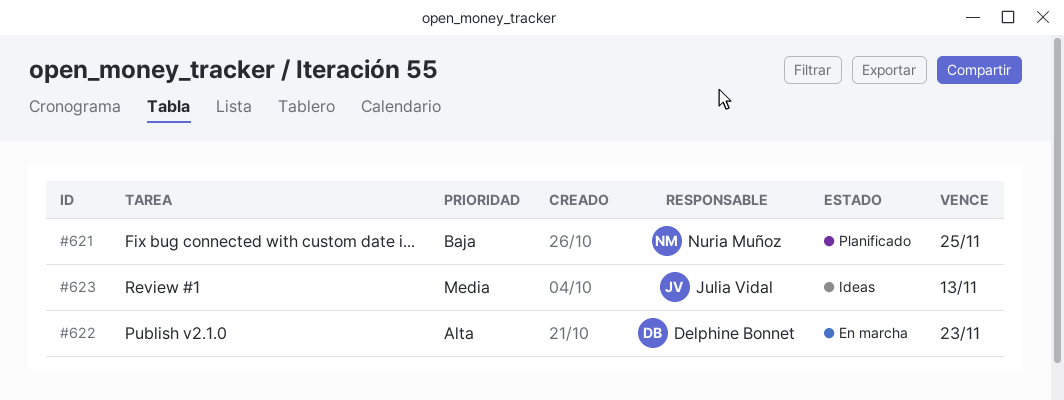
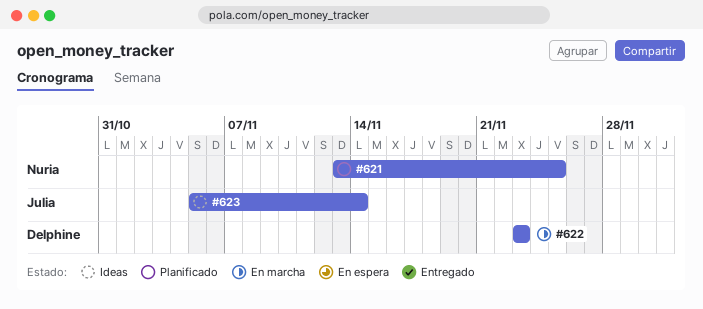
#623, due: Nov 13 -> Nov 14

